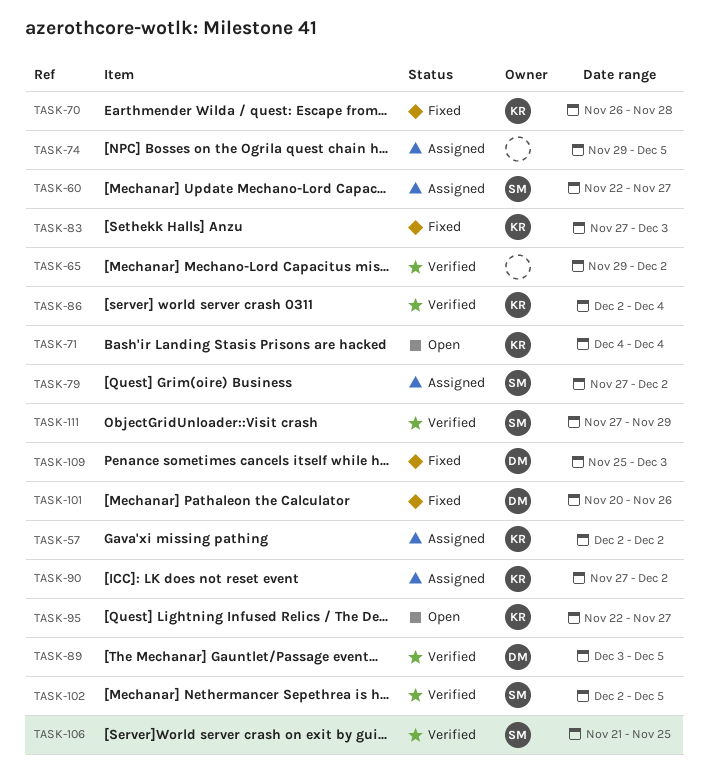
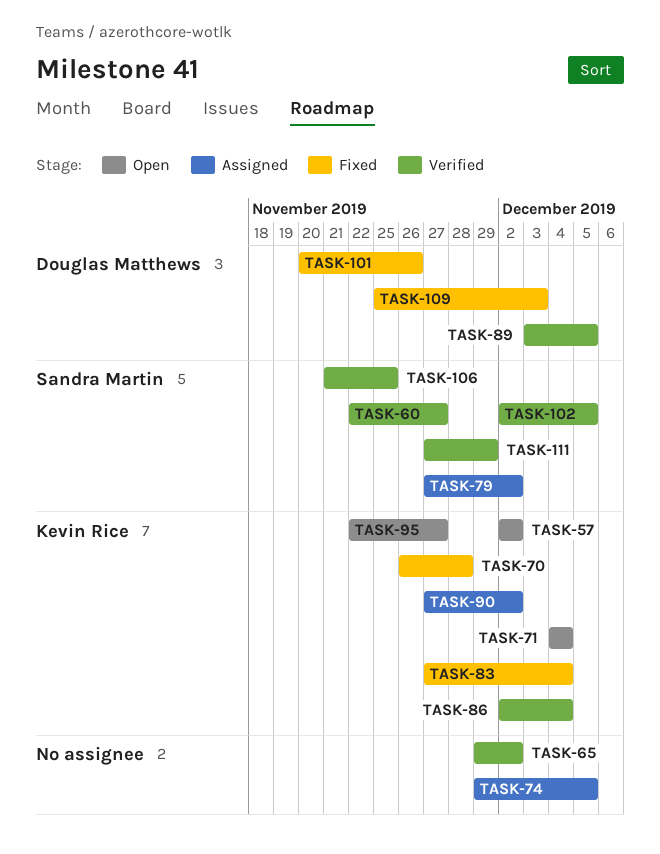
TASK-57, status: Assigned -> Open
TASK-60, status: Assigned -> Verified
TASK-83, due: Dec 3 -> Dec 4

